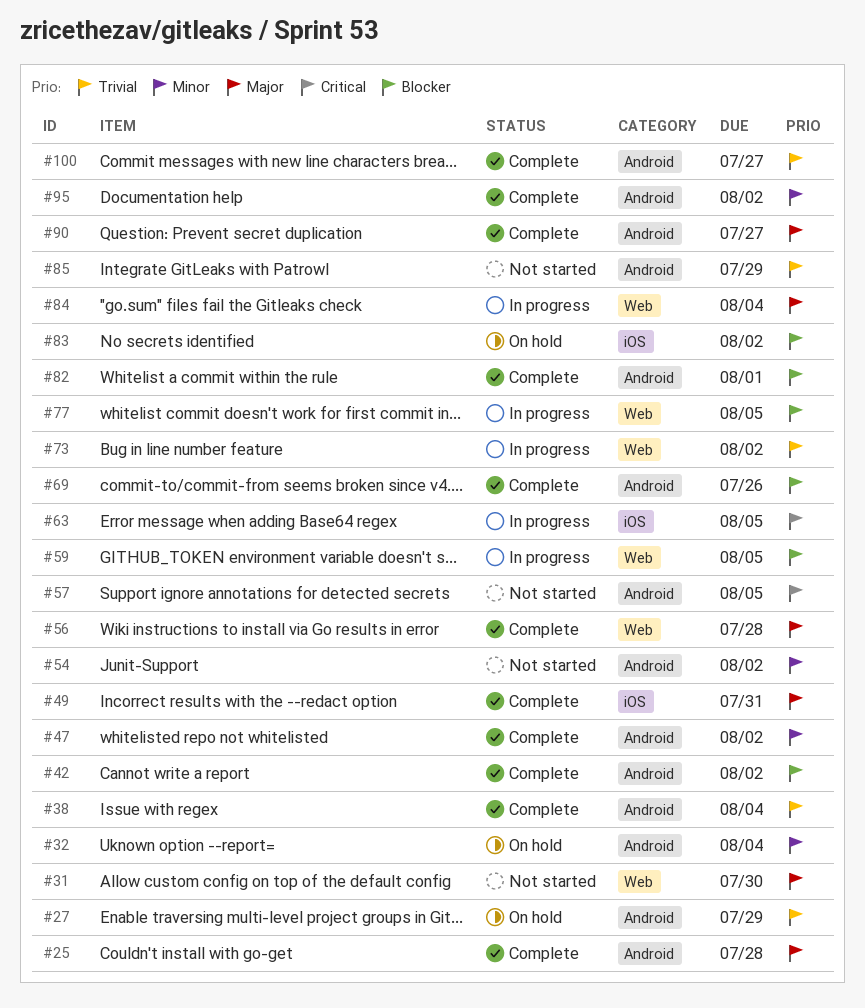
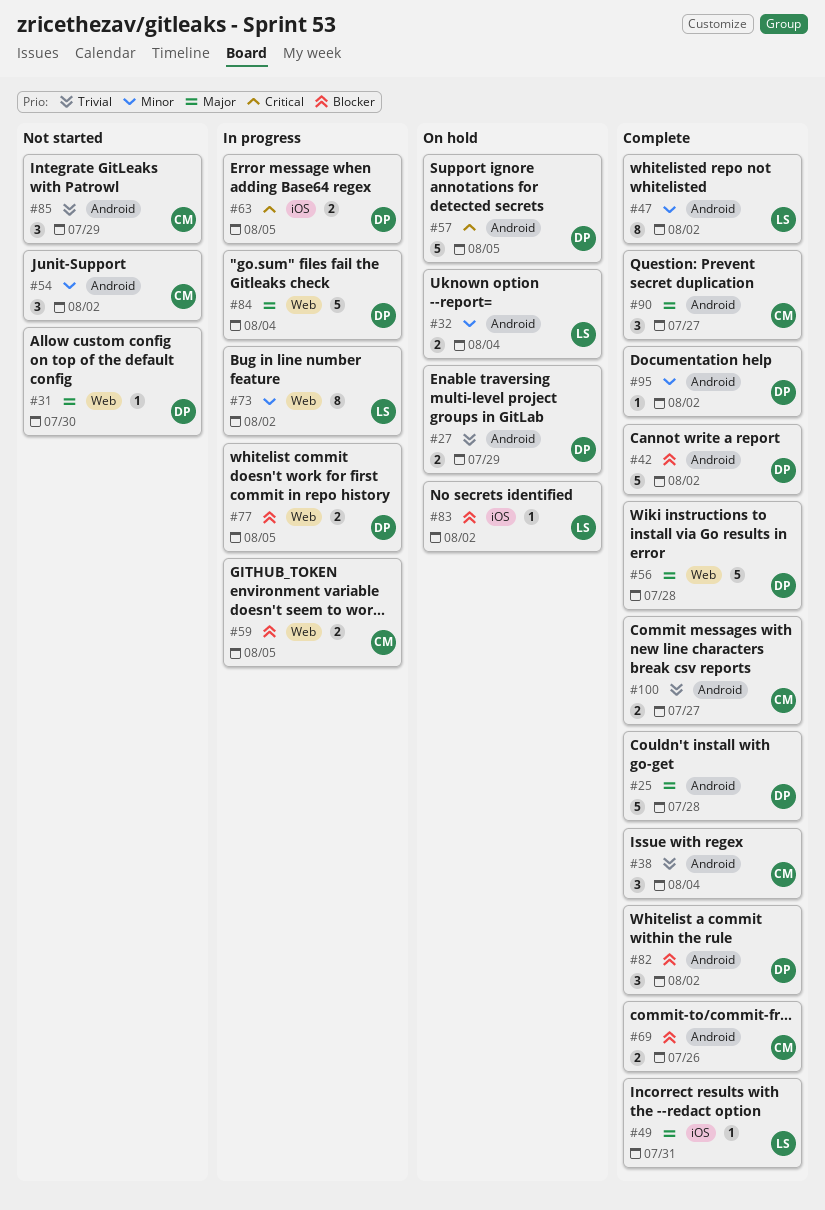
#57, status: Not started -> On hold
#73, priority: Trivial -> Minor
#82, due: Aug 1 -> Aug 2

